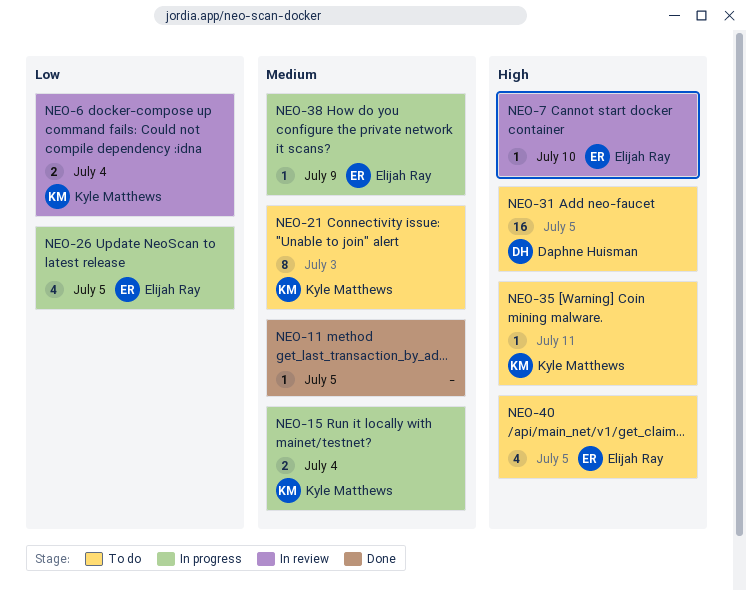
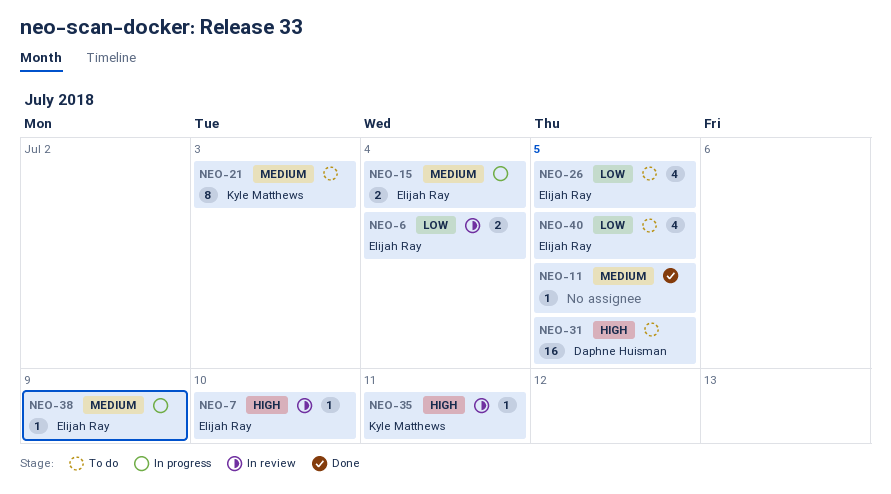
NEO-6, owner: Kyle Matthews -> Elijah Ray
NEO-15, owner: Kyle Matthews -> Elijah Ray
NEO-26, status: In progress -> To do
NEO-35, status: To do -> In review
NEO-40, priority: High -> Low

